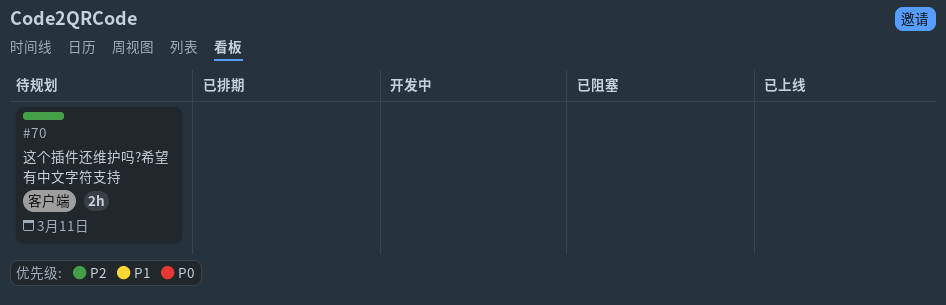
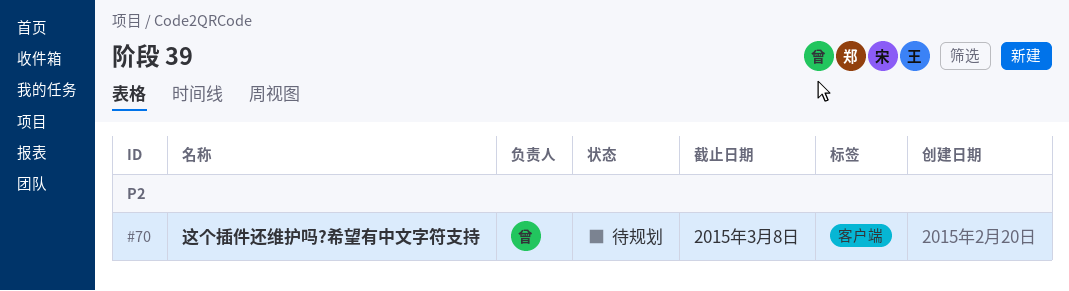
#70, due: Mar 11 -> Mar 8

